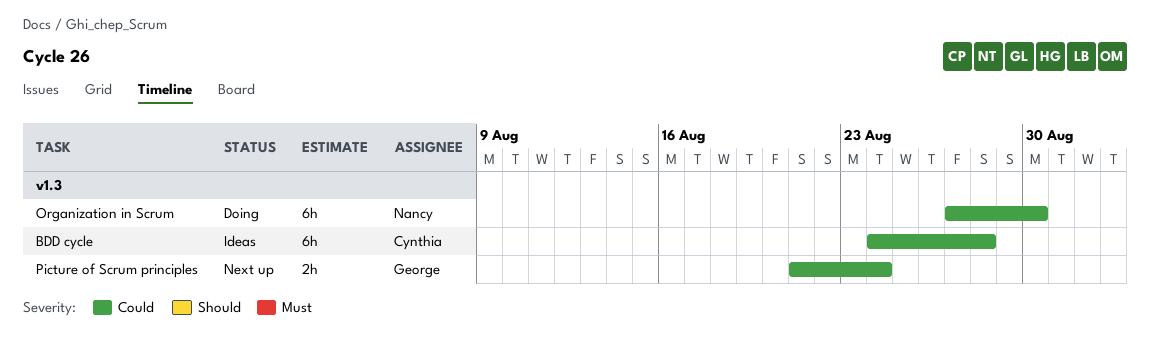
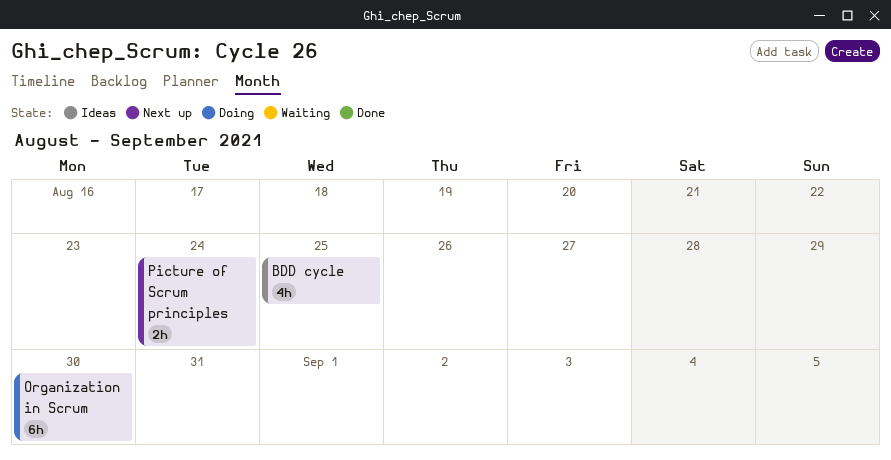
BDD cycle, estimate: 6h -> 4h
BDD cycle, due: Aug 28 -> Aug 25

